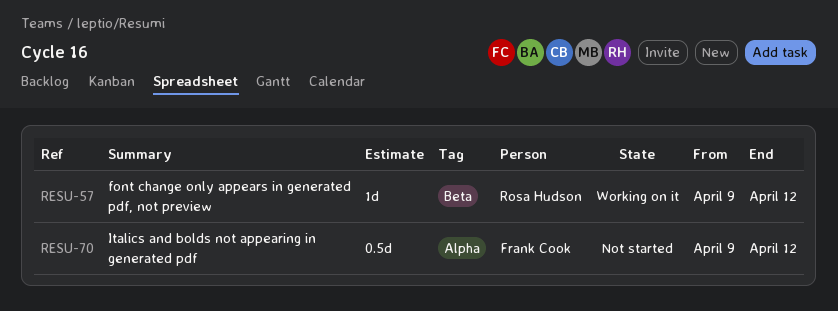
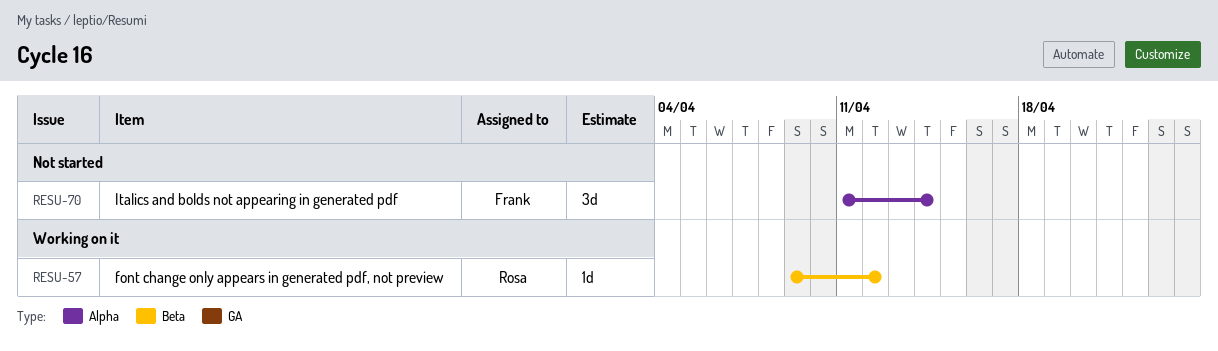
RESU-70, estimate: 0.5d -> 3d
RESU-70, start: Apr 9 -> Apr 11
RESU-70, due: Apr 12 -> Apr 14

